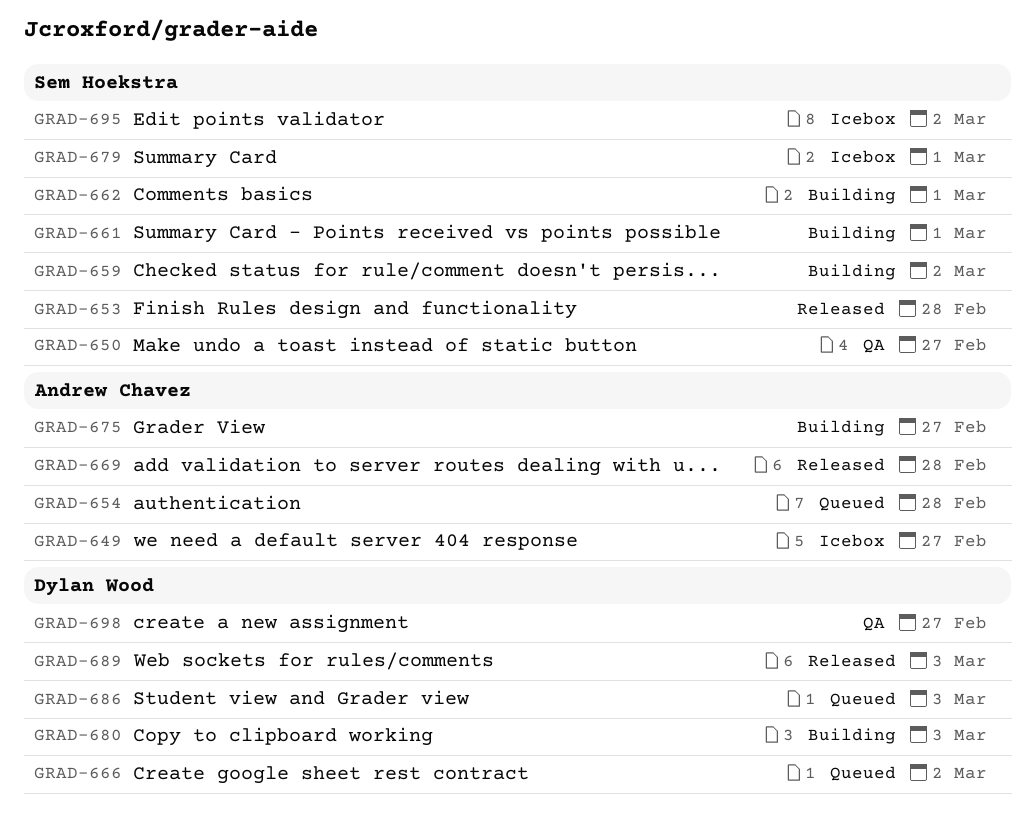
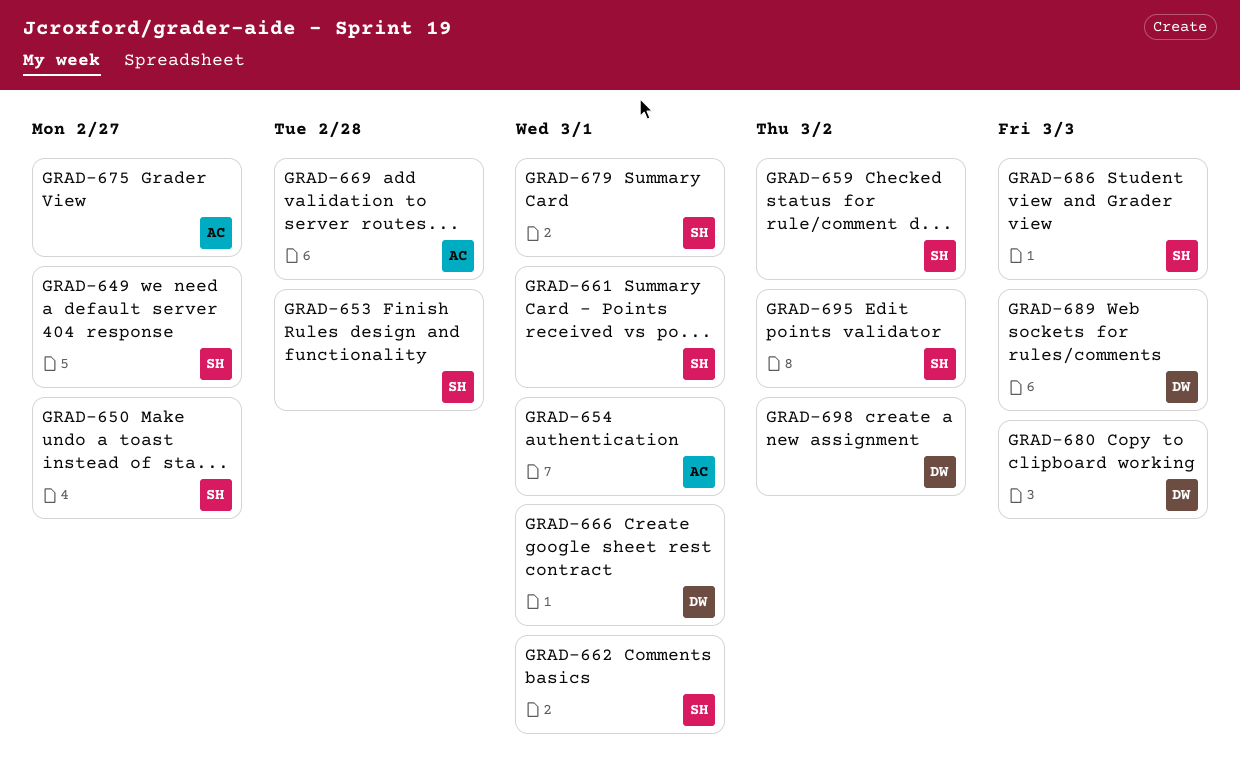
GRAD-649, owner: Andrew Chavez -> Sem Hoekstra
GRAD-654, due: Feb 28 -> Mar 1
GRAD-666, due: Mar 2 -> Mar 1
GRAD-686, owner: Dylan Wood -> Sem Hoekstra
GRAD-698, due: Feb 27 -> Mar 2

